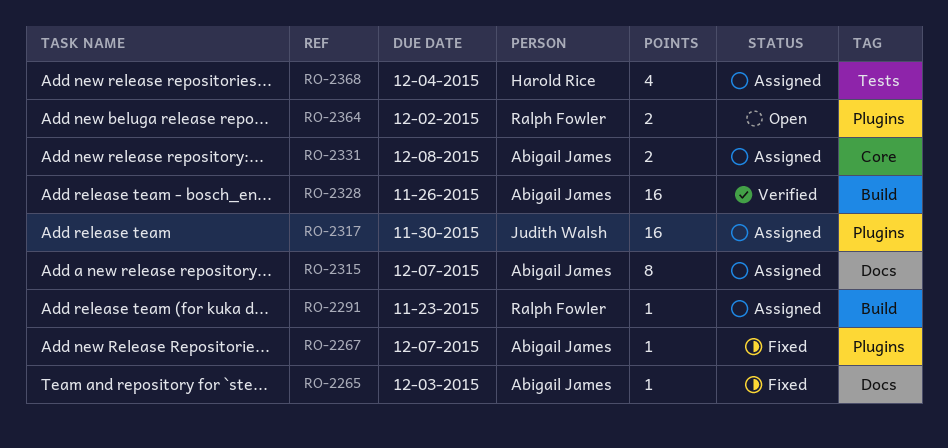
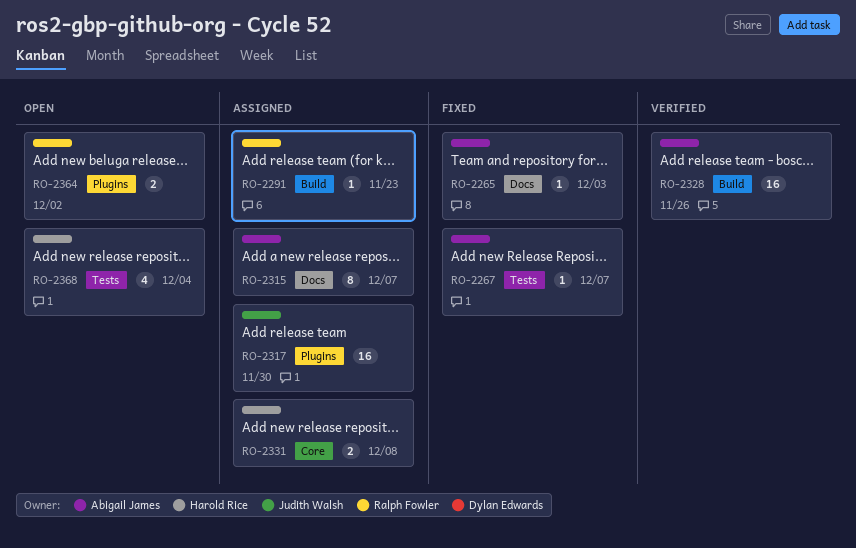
RO-2267, label: Plugins -> Tests
RO-2331, owner: Abigail James -> Harold Rice
RO-2368, status: Assigned -> Open

